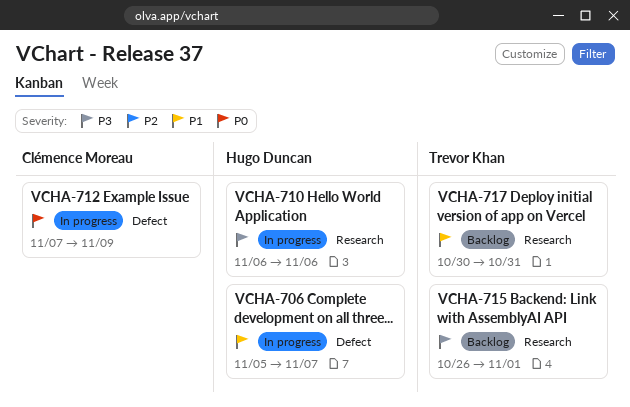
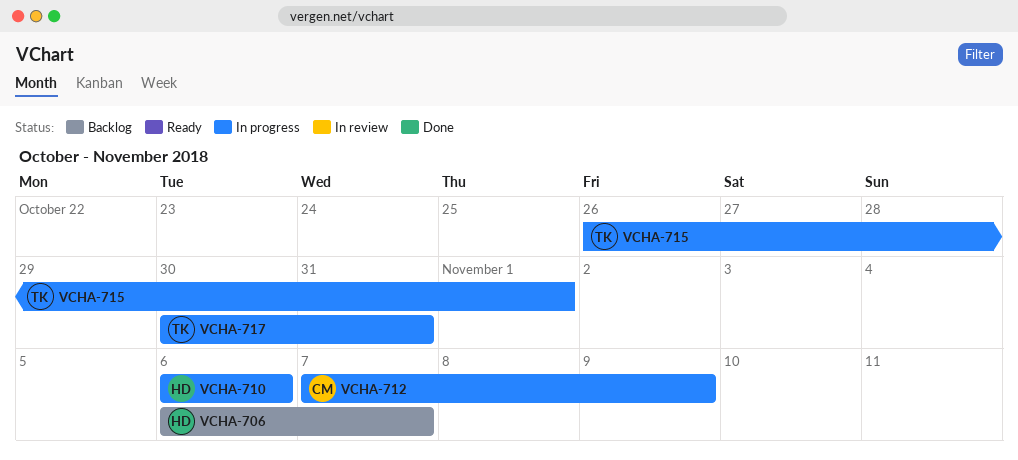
VCHA-706, status: In progress -> Backlog
VCHA-706, start: Nov 5 -> Nov 6
VCHA-715, status: Backlog -> In progress
VCHA-717, status: Backlog -> In progress

